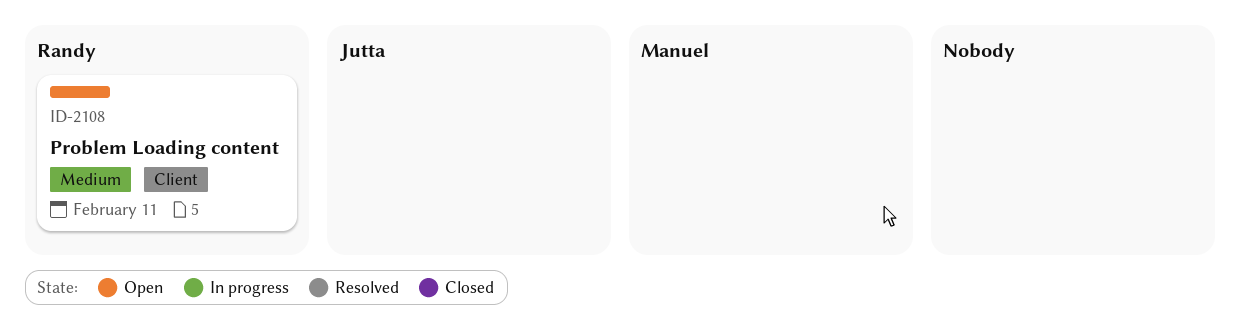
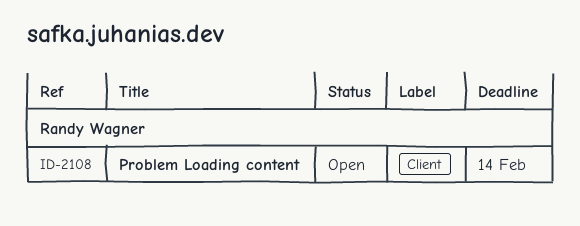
ID-2108, due: Feb 11 -> Feb 14

